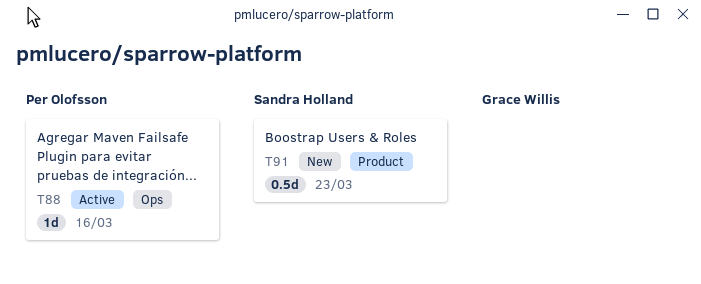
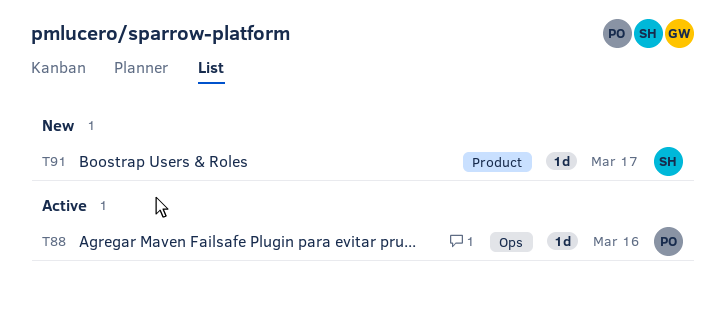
T91, estimate: 0.5d -> 1d
T91, due: Mar 23 -> Mar 17

